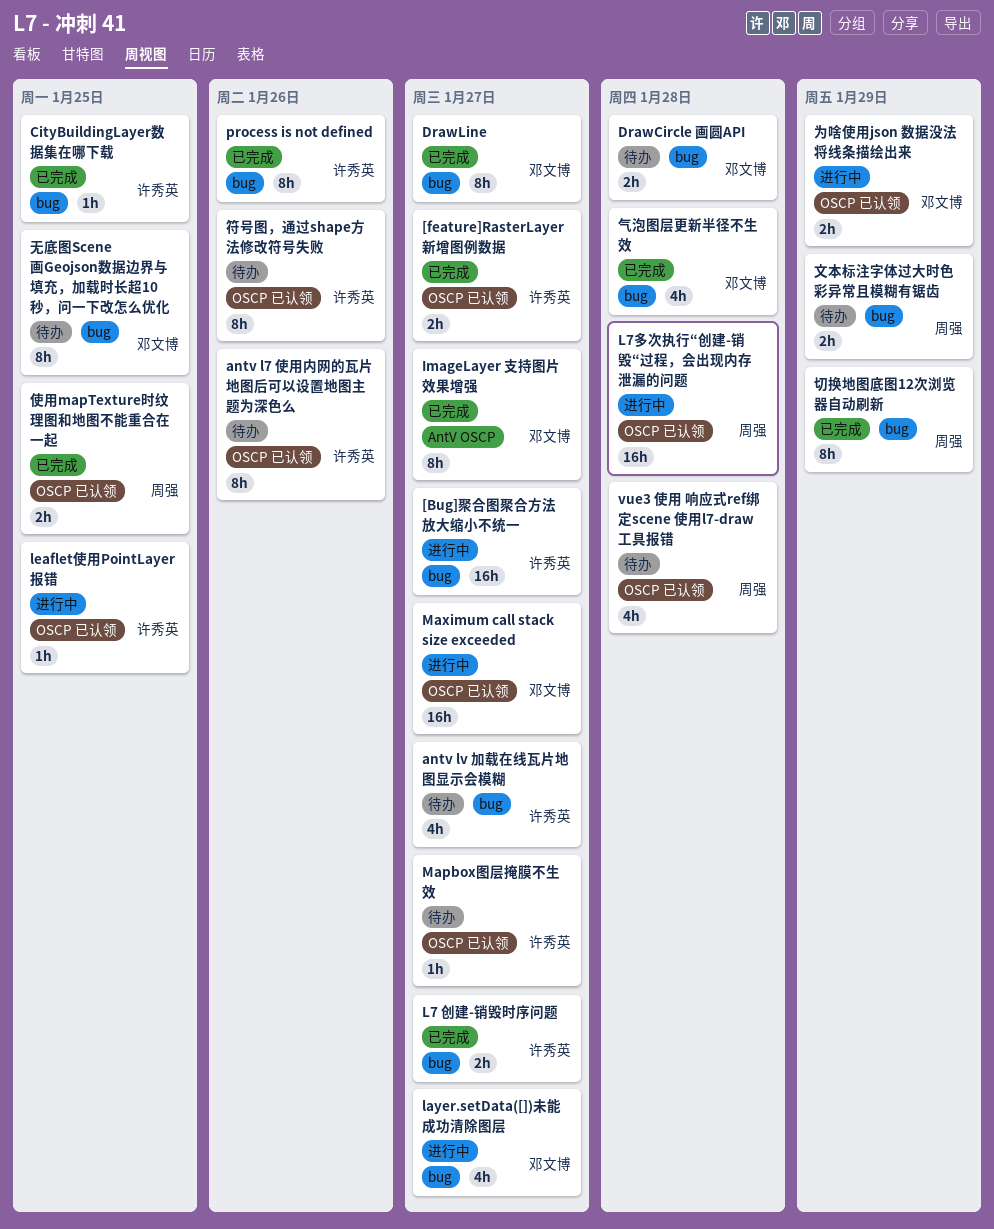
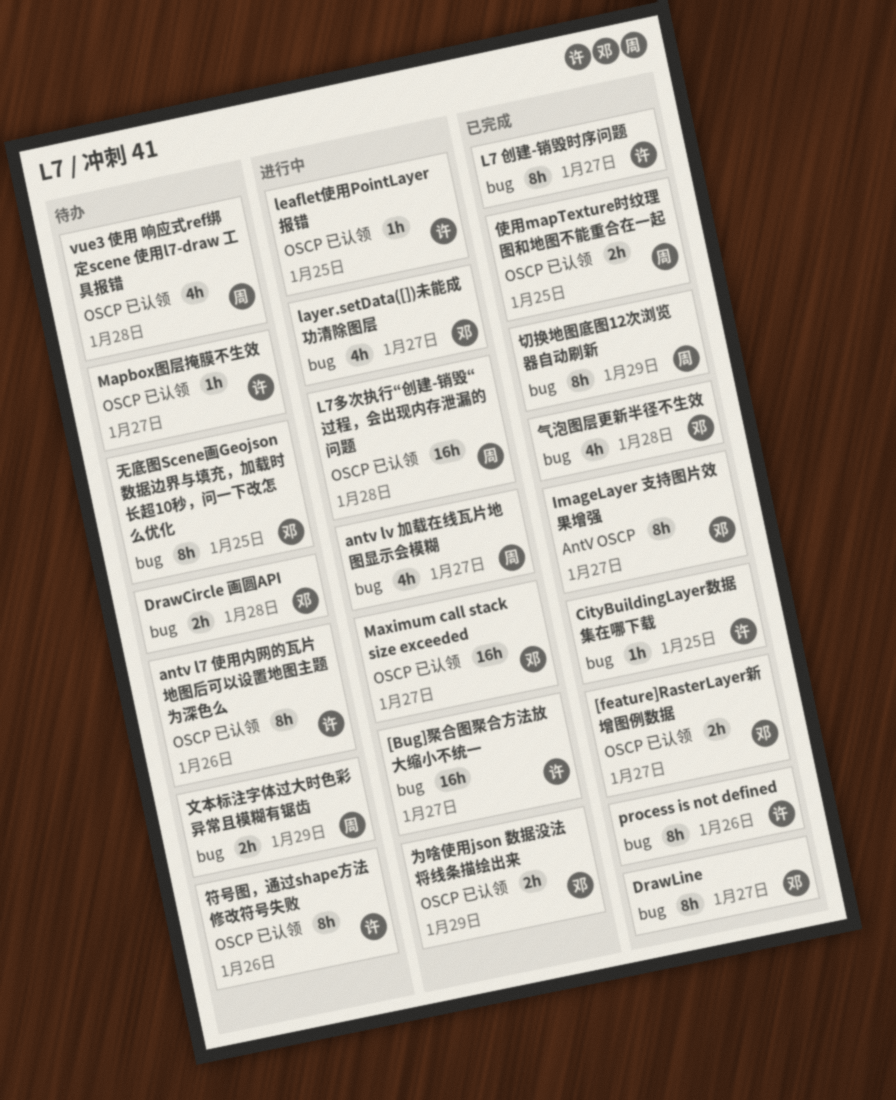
[feature]RasterLayer新增图例数据, owner: 许秀英 -> 邓文博
antv lv 加载在线瓦片地图显示会模糊, status: 待办 -> 进行中
antv lv 加载在线瓦片地图显示会模糊, owner: 许秀英 -> 周强
L7 创建-销毁时序问题, estimate: 2h -> 8h

